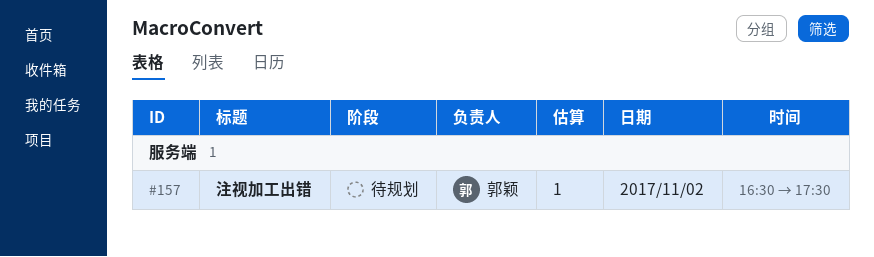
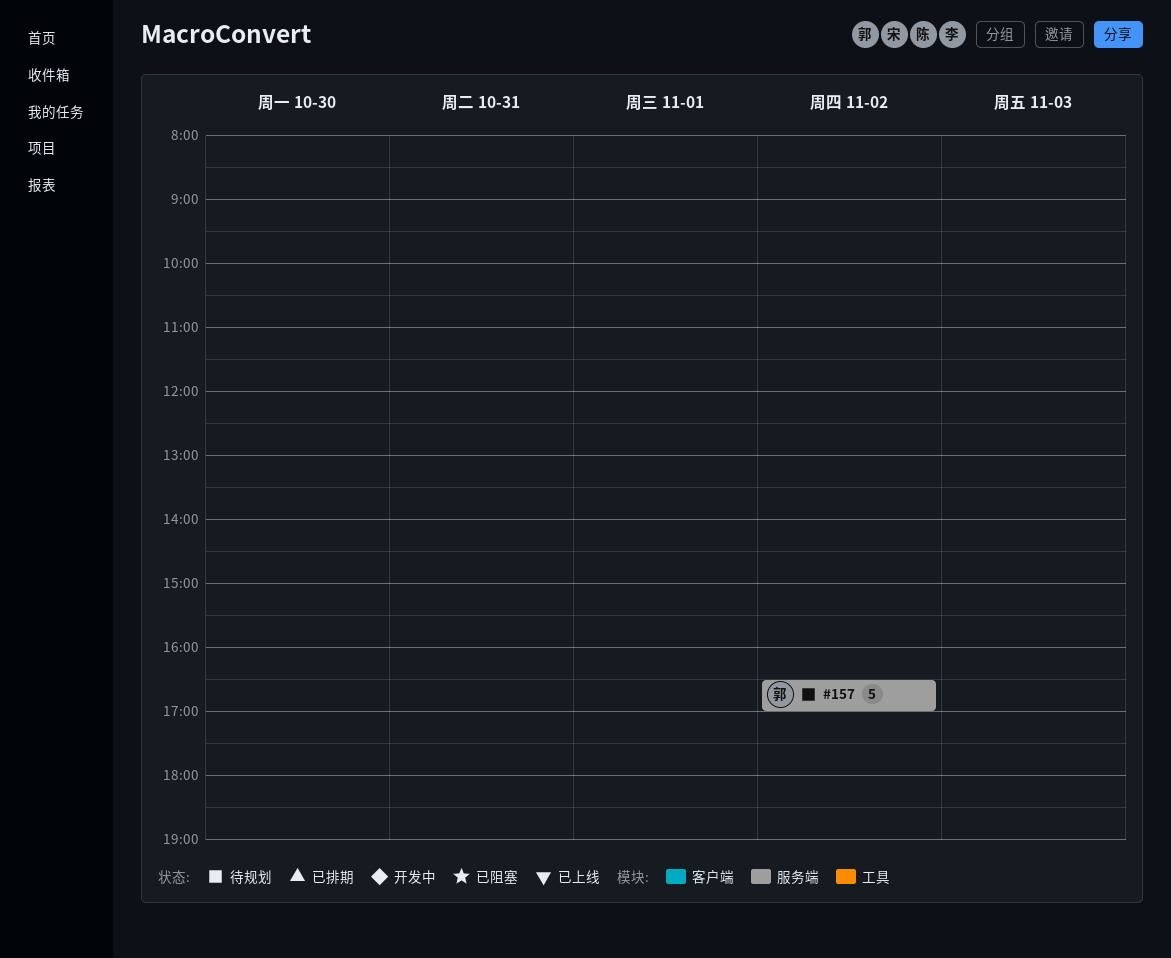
#157, estimate: 1 -> 5
#157, ends: 17:30 -> 17:00

